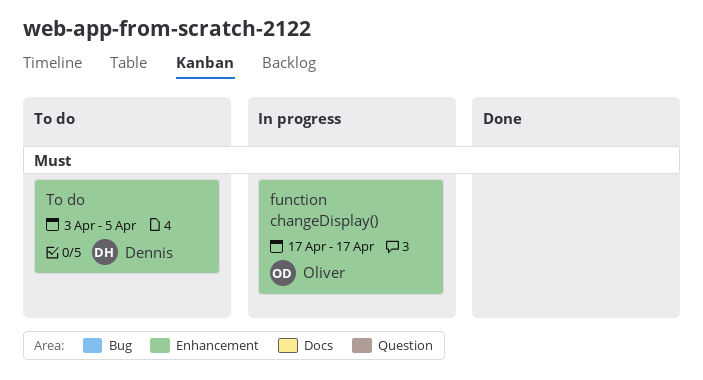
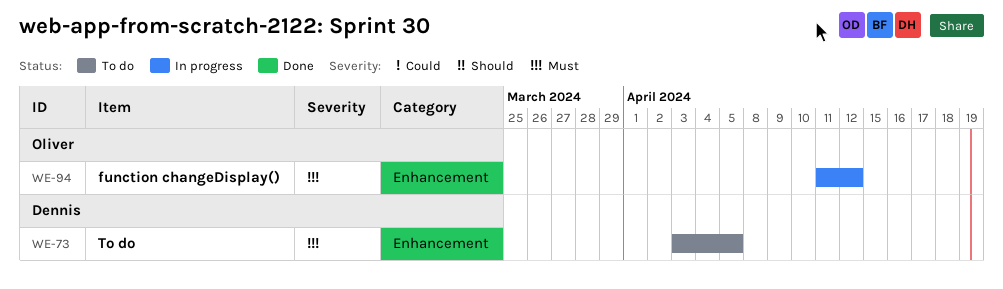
function changeDisplay(), start: Apr 17 -> Apr 11
function changeDisplay(), due: Apr 17 -> Apr 12

